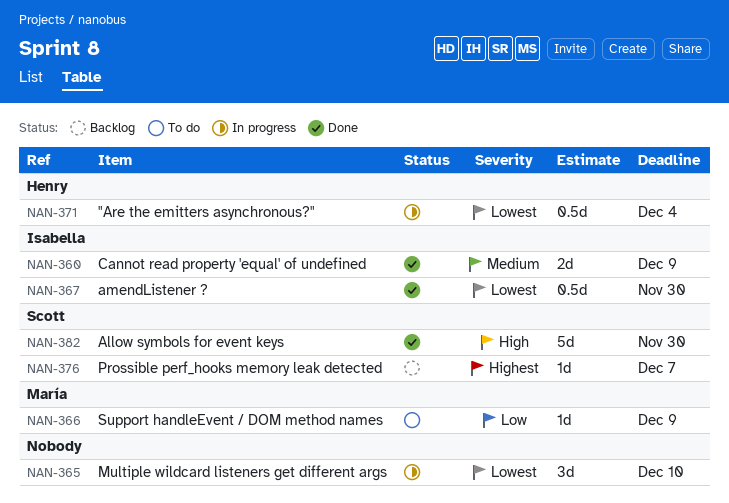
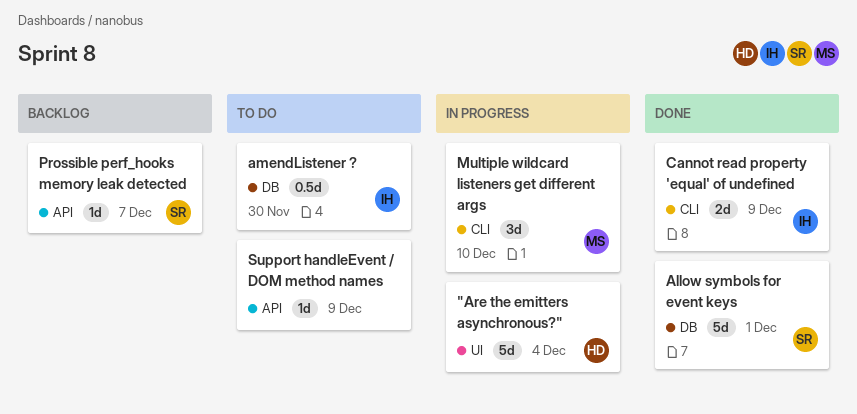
"Are the emitters asynchronous?", estimate: 0.5d -> 5d
Allow symbols for event keys, due: Nov 30 -> Dec 1
amendListener ?, status: Done -> To do
Multiple wildcard listeners get different args, owner: none -> María
Support handleEvent / DOM method names, owner: María -> none

